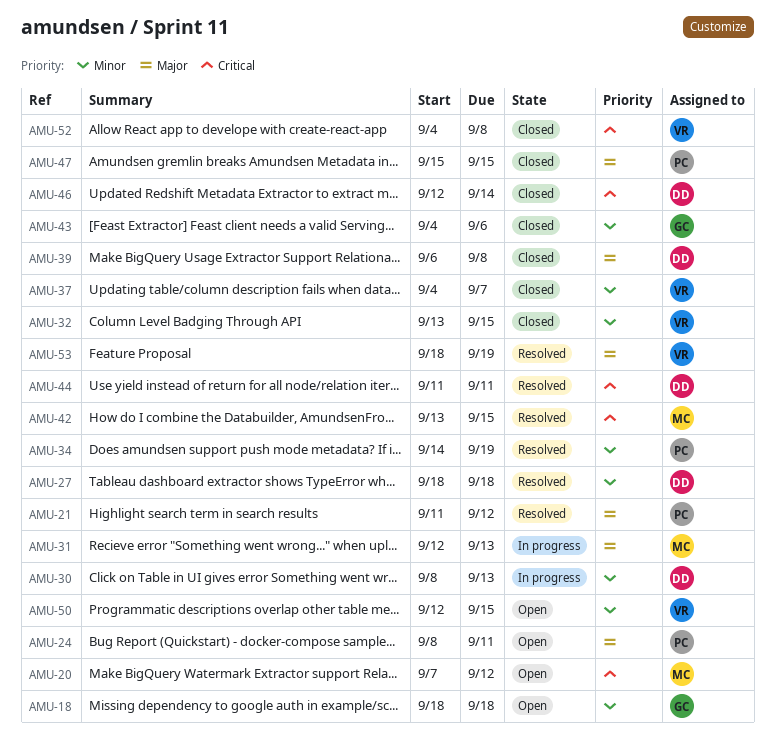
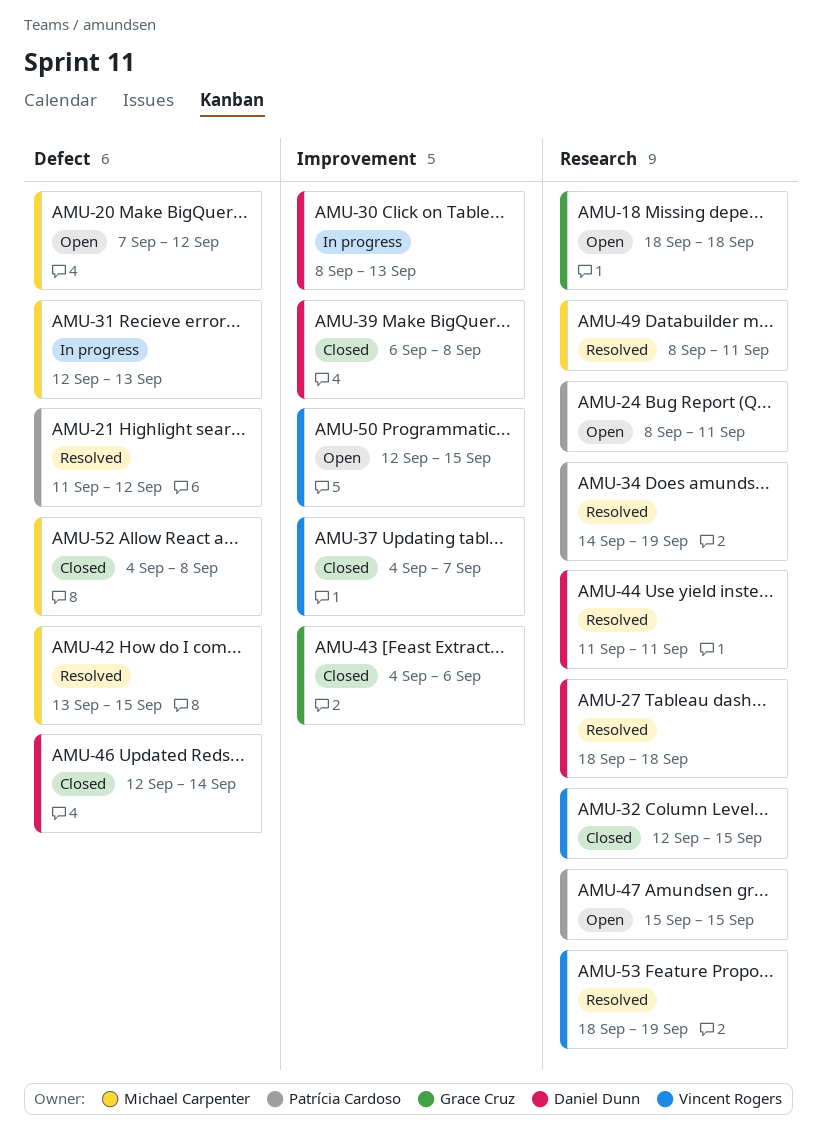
AMU-32, start: Sep 13 -> Sep 12
AMU-47, status: Closed -> Open
AMU-49: none -> present
AMU-52, owner: Vincent Rogers -> Michael Carpenter

